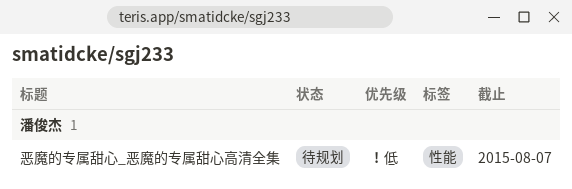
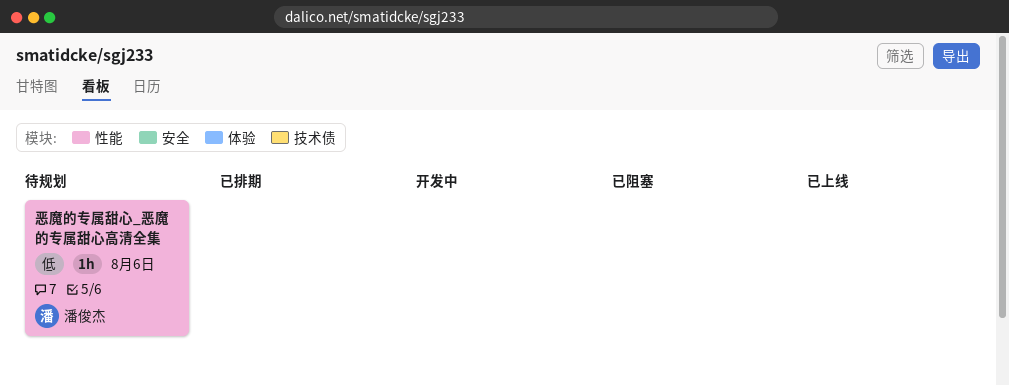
恶魔的专属甜心_恶魔的专属甜心高清全集, due: Aug 7 -> Aug 6

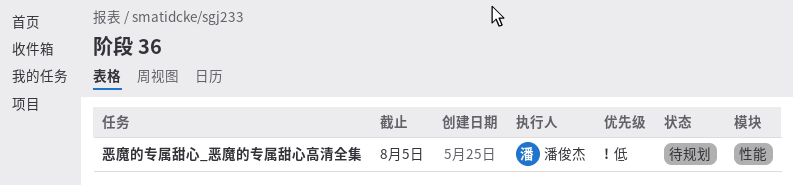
恶魔的专属甜心_恶魔的专属甜心高清全集, due: Aug 6 -> Aug 5

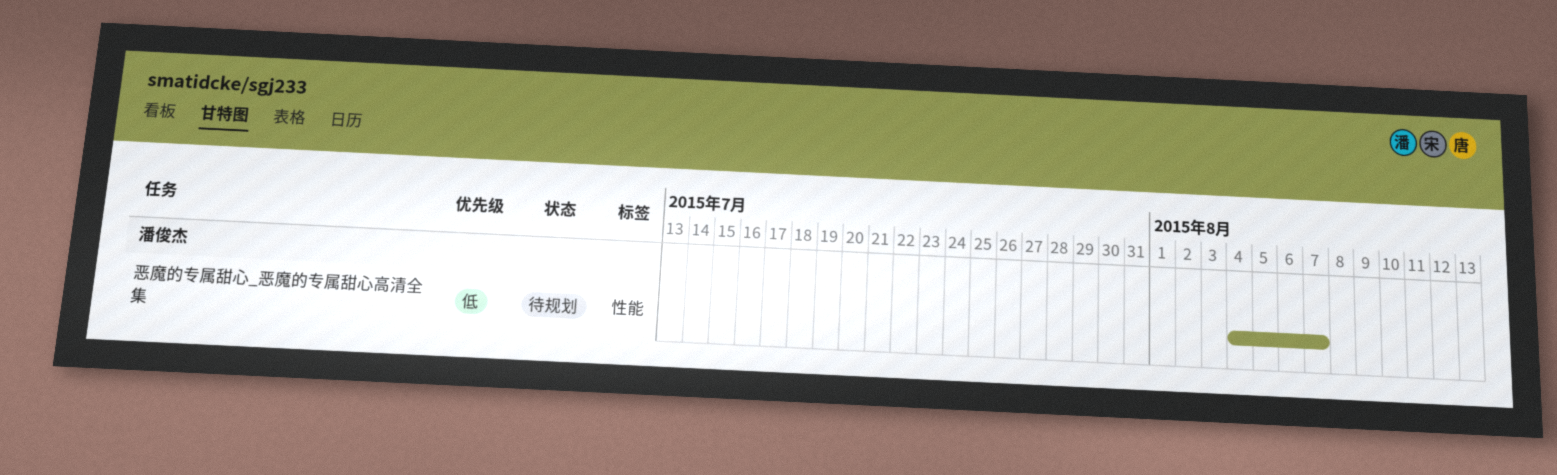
恶魔的专属甜心_恶魔的专属甜心高清全集, due: Aug 5 -> Aug 7

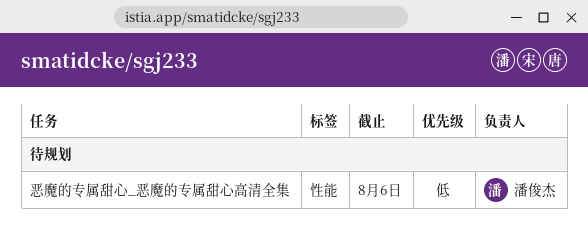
恶魔的专属甜心_恶魔的专属甜心高清全集, due: Aug 7 -> Aug 6

